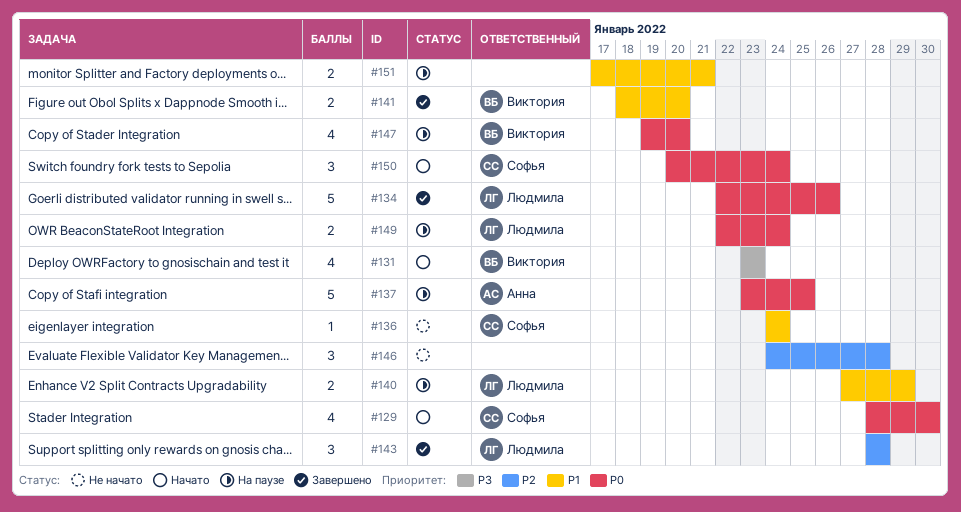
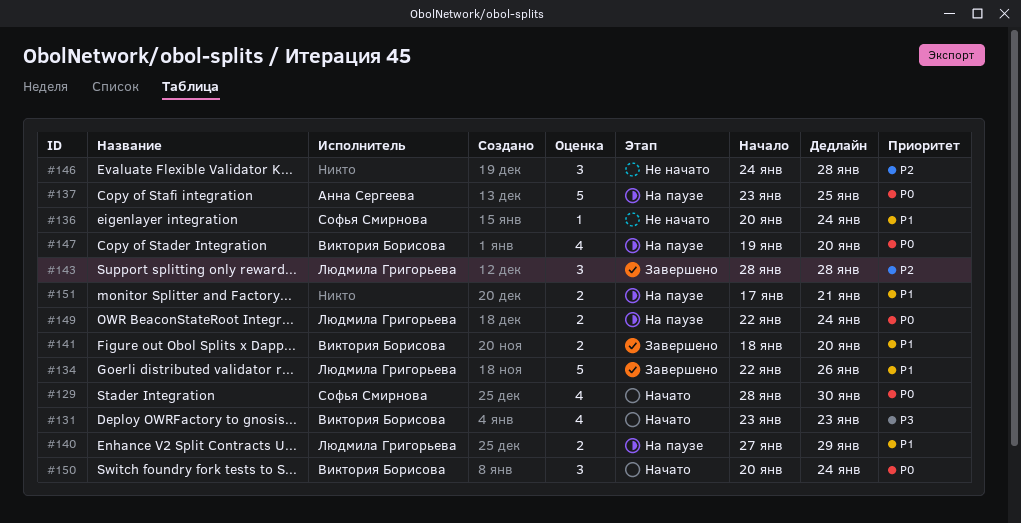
#134, priority: P0 -> P1
#136, start: Jan 24 -> Jan 20
#150, owner: Софья Смирнова -> Виктория Борисова

